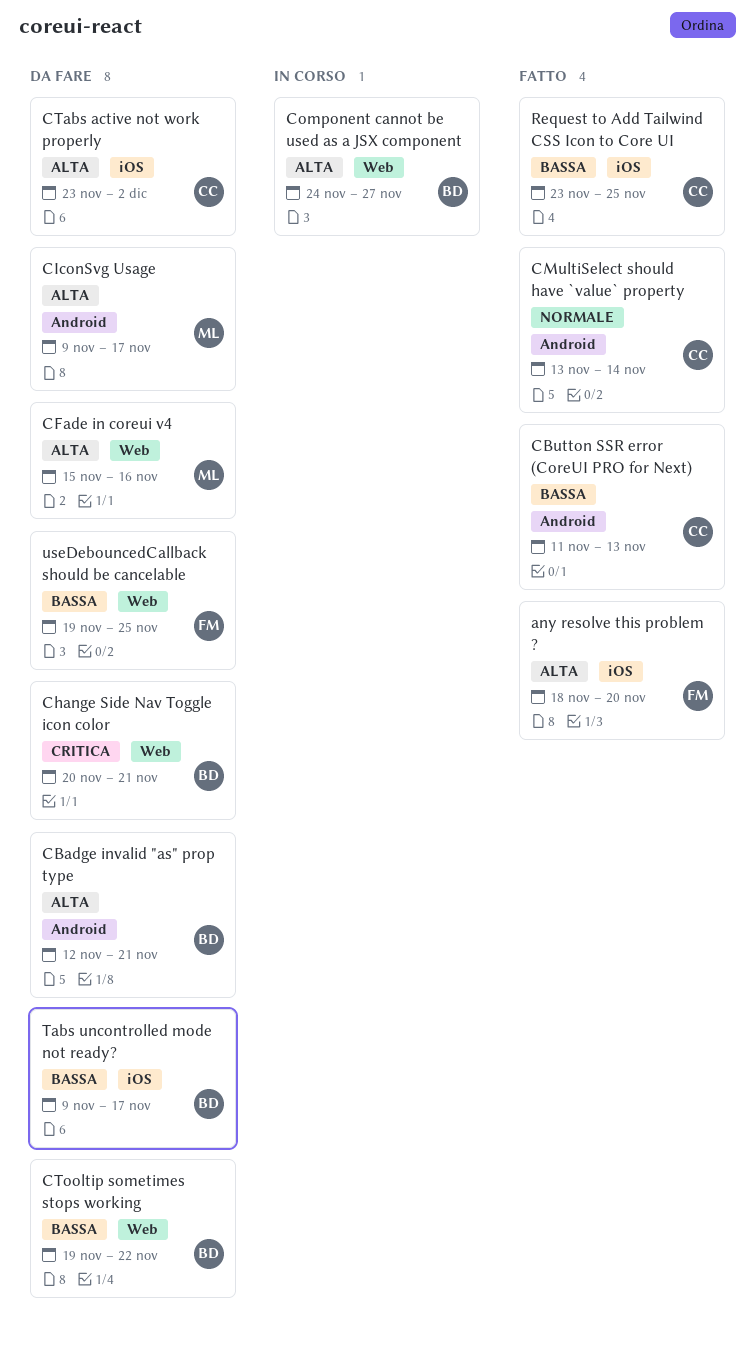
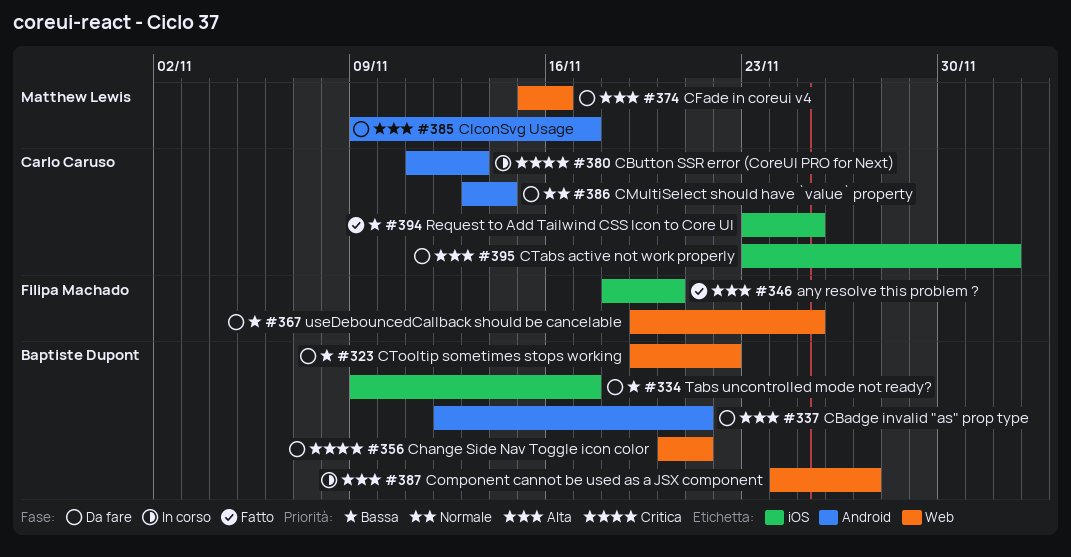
CButton SSR error (CoreUI PRO for Next), status: Fatto -> In corso
CButton SSR error (CoreUI PRO for Next), priority: Bassa -> Critica
CMultiSelect should have `value` property, status: Fatto -> Da fare

